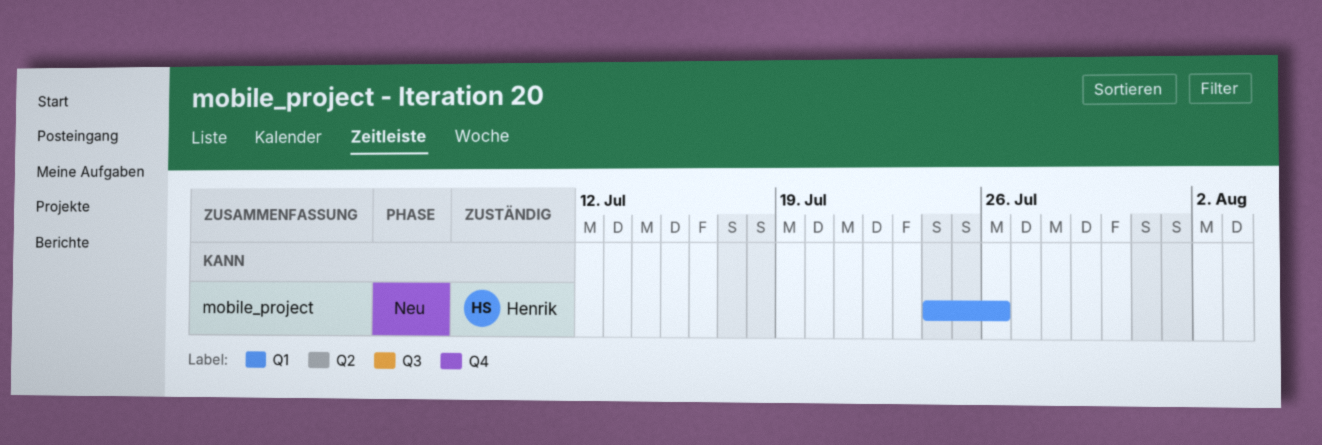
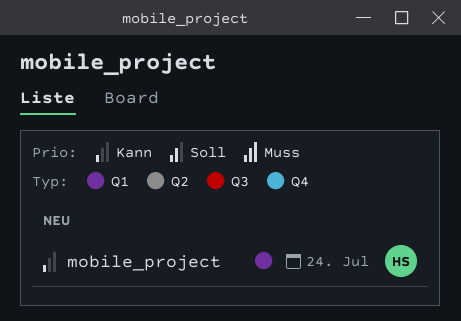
mobile_project, due: Jul 26 -> Jul 24

